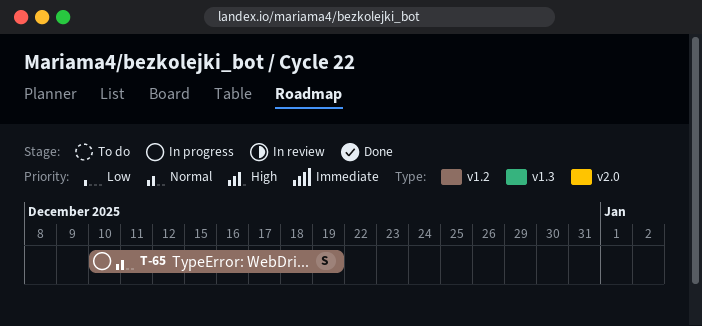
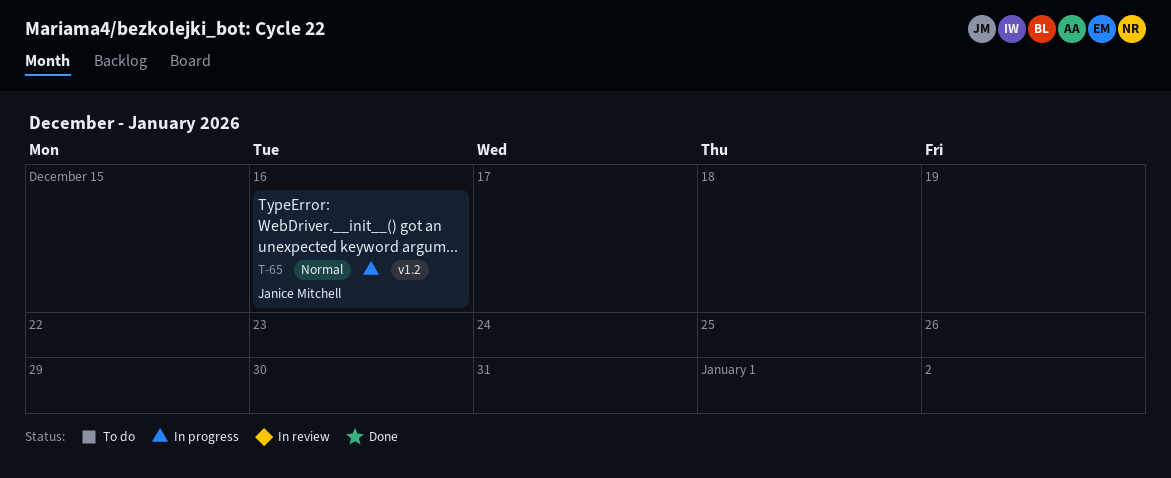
T-65, due: Dec 19 -> Dec 16

